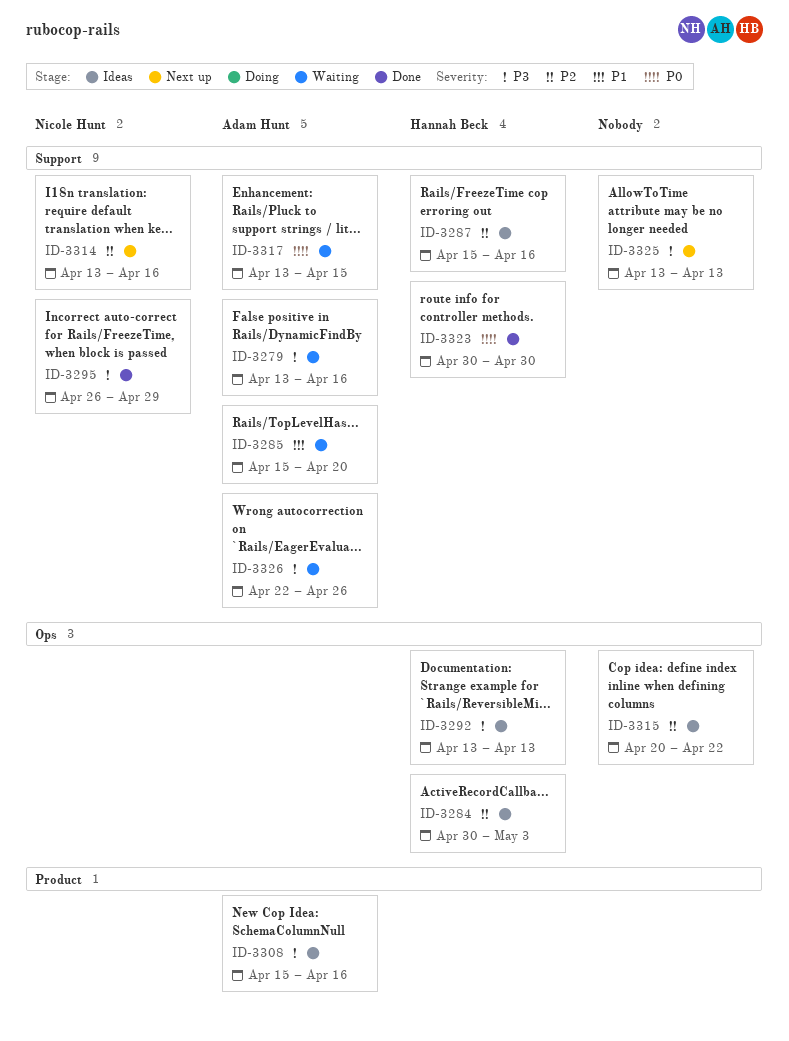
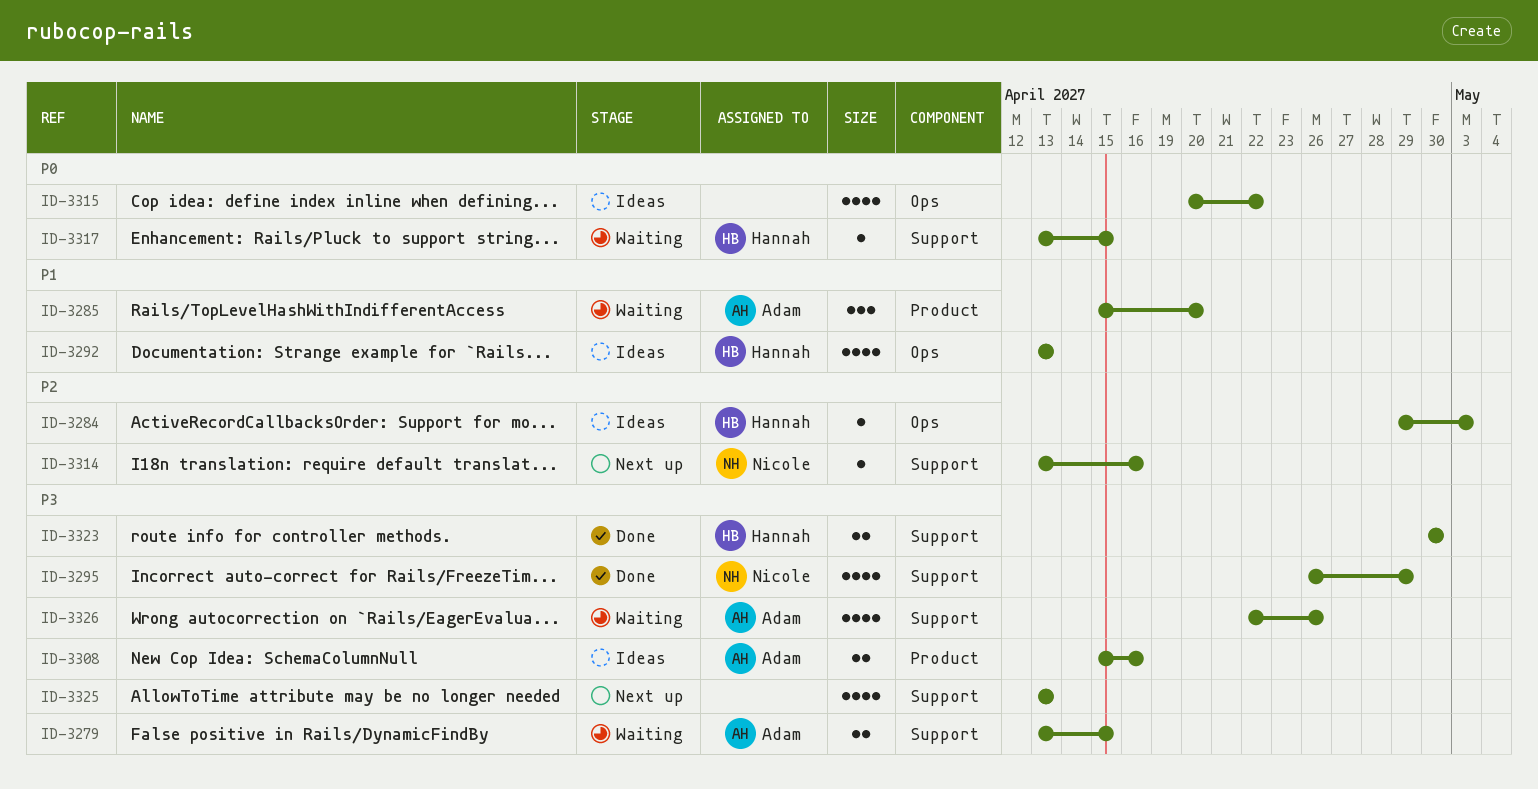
ID-3279, due: Apr 16 -> Apr 15
ID-3284, start: Apr 30 -> Apr 29
ID-3285, label: Support -> Product
ID-3287: present -> none
ID-3292, priority: P3 -> P1
ID-3315, priority: P2 -> P0
ID-3317, owner: Adam Hunt -> Hannah Beck
ID-3323, priority: P0 -> P3

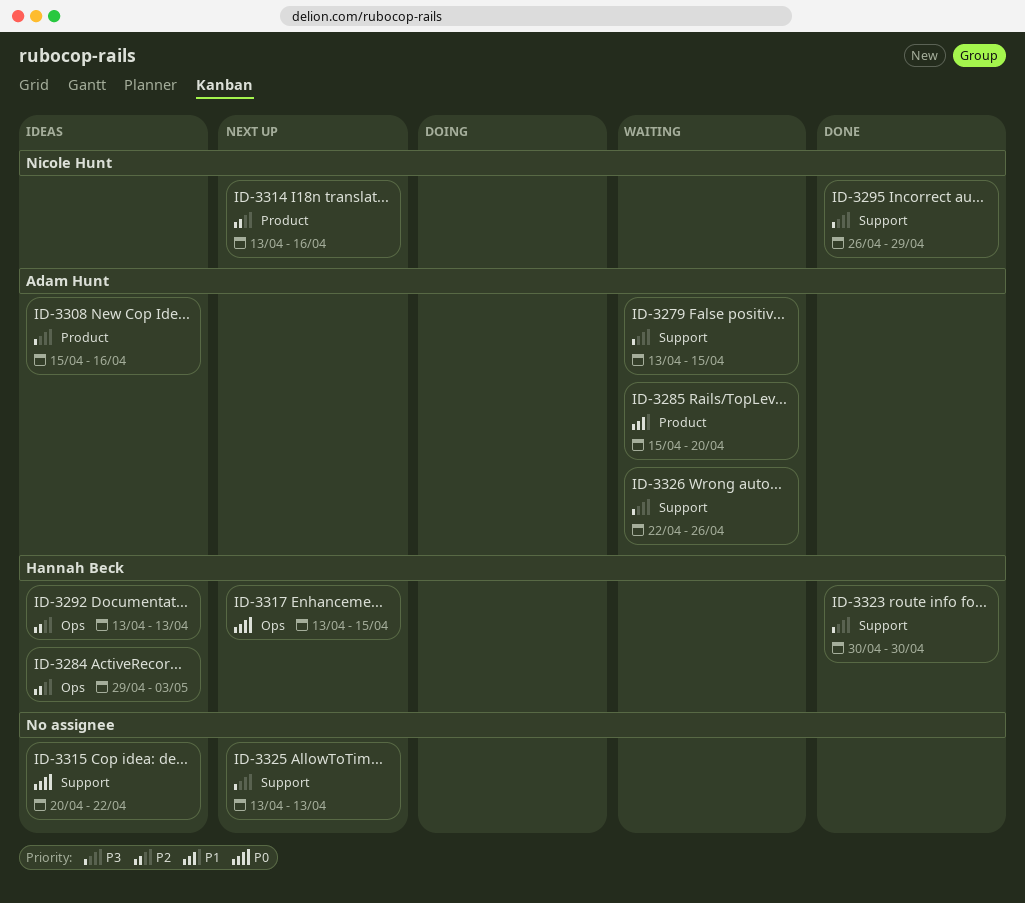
ID-3292, priority: P1 -> P2
ID-3314, label: Support -> Product
ID-3315, label: Ops -> Support
ID-3317, status: Waiting -> Next up
ID-3317, label: Support -> Ops

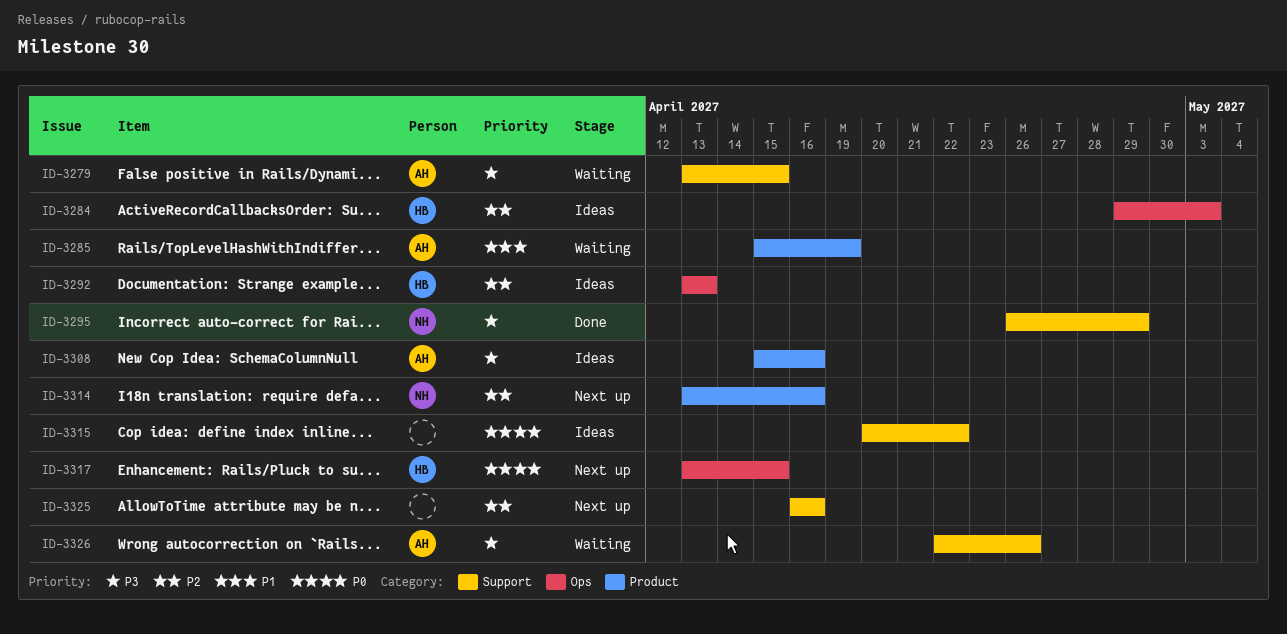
ID-3285, due: Apr 20 -> Apr 19
ID-3323: present -> none
ID-3325, priority: P3 -> P2
ID-3325, start: Apr 13 -> Apr 16
ID-3325, due: Apr 13 -> Apr 16

